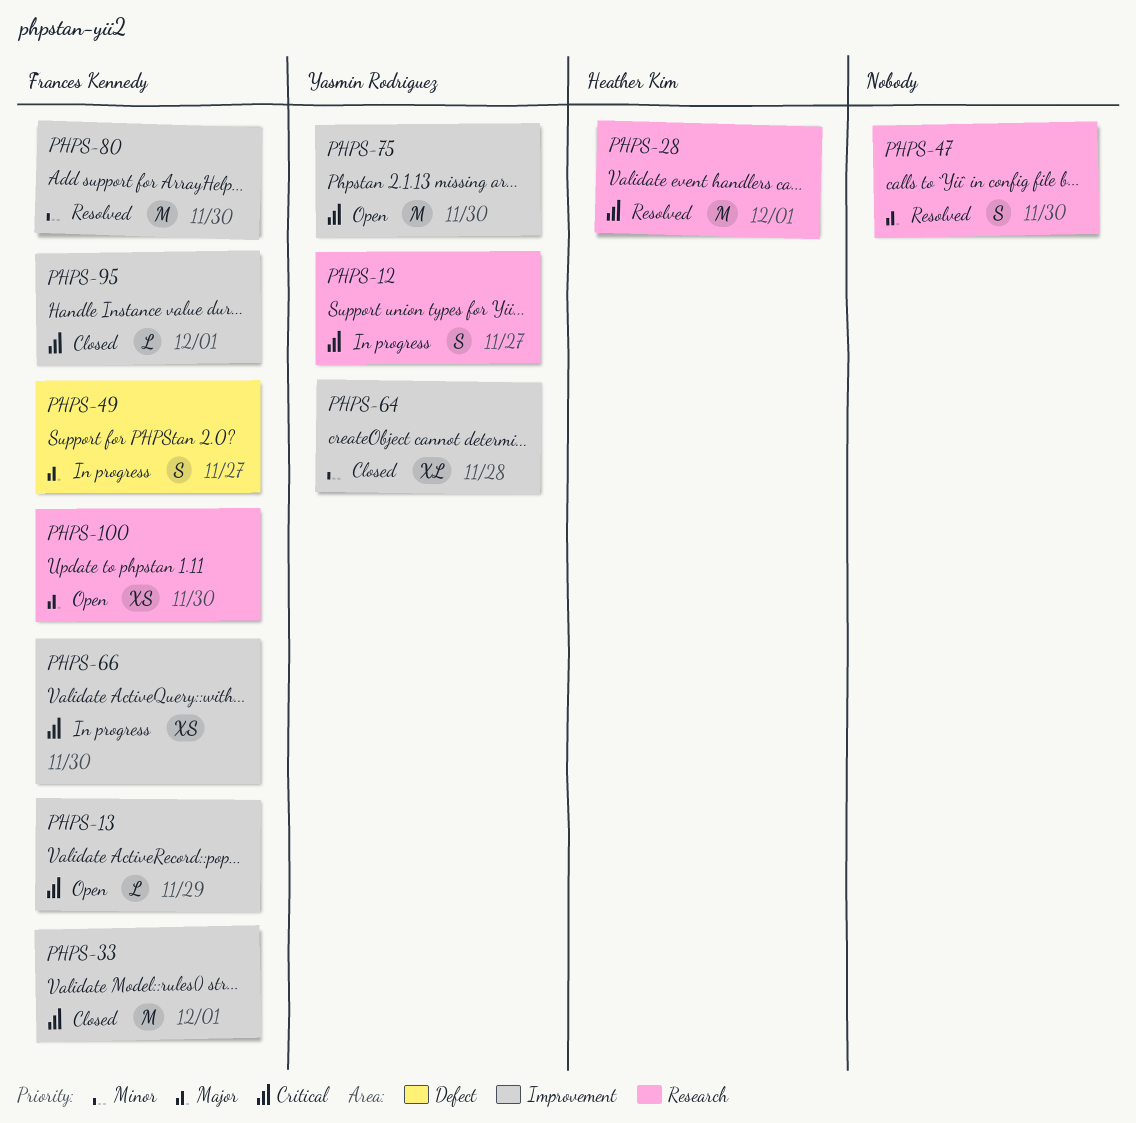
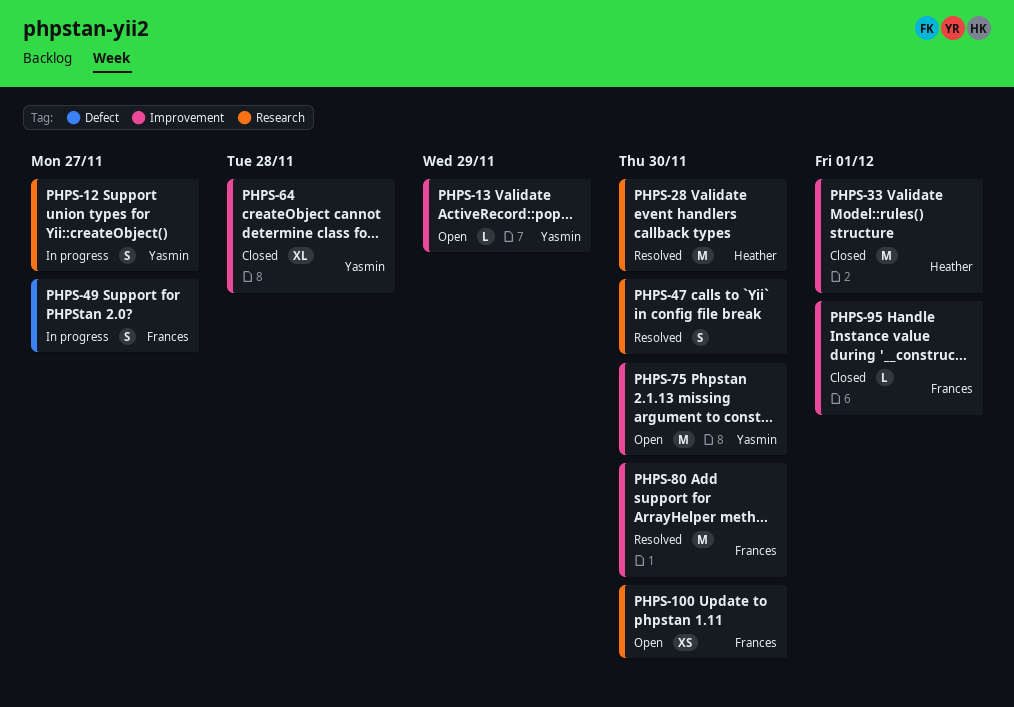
PHPS-13, owner: Frances Kennedy -> Yasmin Rodriguez
PHPS-28, due: Dec 1 -> Nov 30
PHPS-33, owner: Frances Kennedy -> Heather Kim
PHPS-66: present -> none

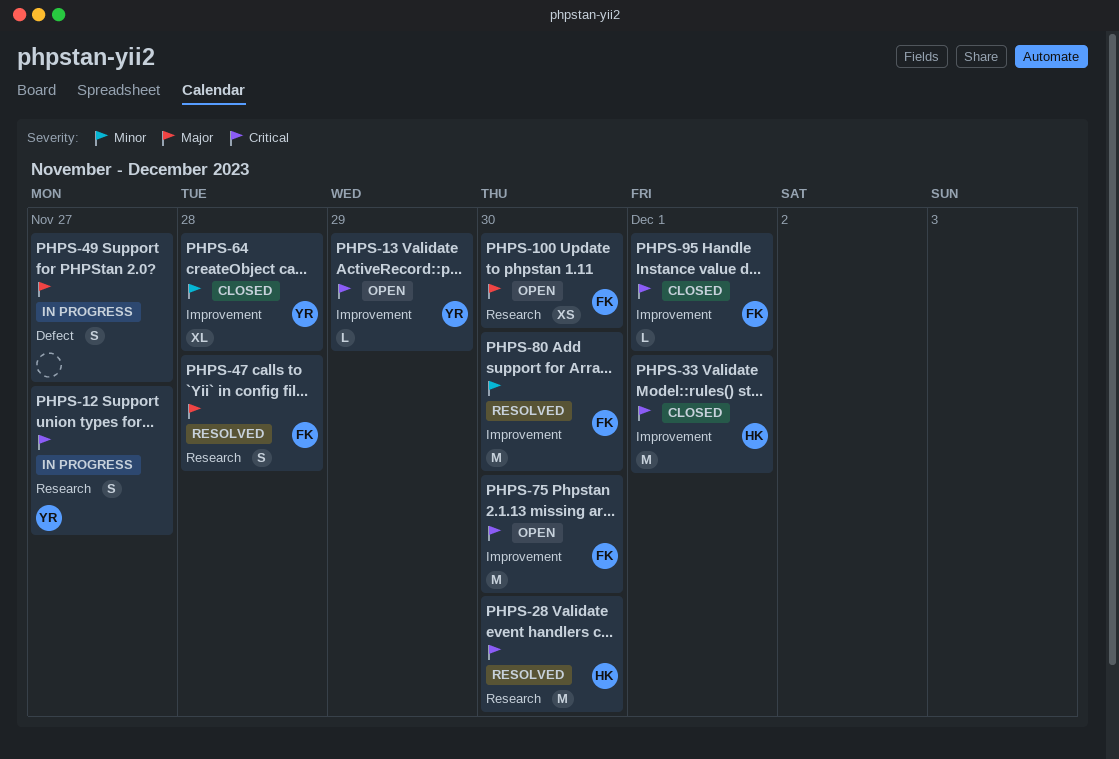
PHPS-47, owner: none -> Frances
PHPS-47, due: Nov 30 -> Nov 28
PHPS-49, owner: Frances -> none
PHPS-75, owner: Yasmin -> Frances

